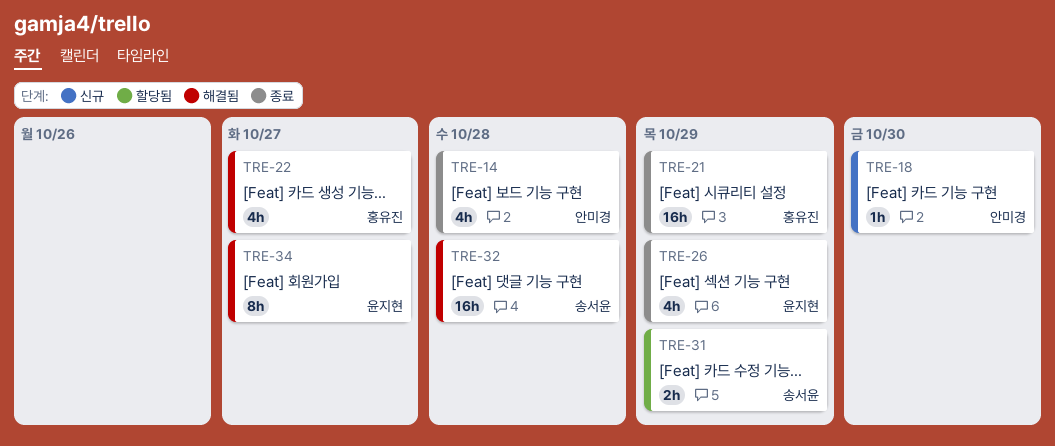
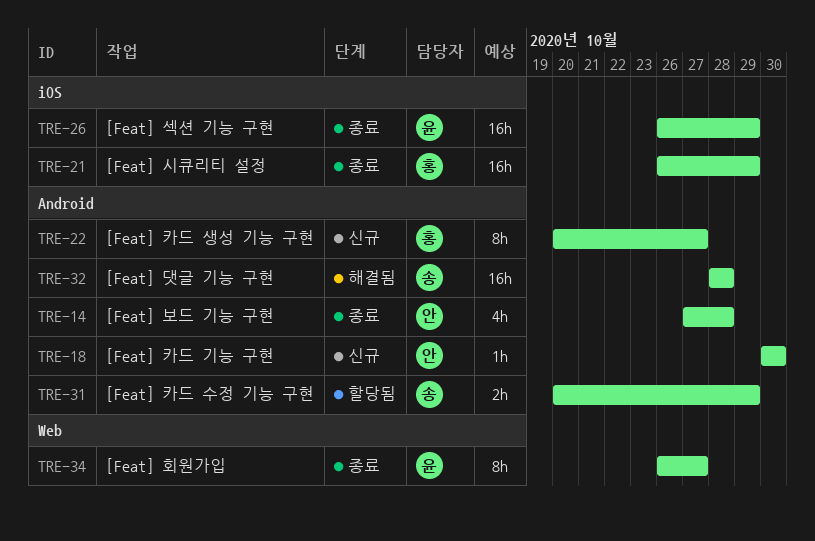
TRE-22, status: 해결됨 -> 신규
TRE-22, estimate: 4h -> 8h
TRE-26, estimate: 4h -> 16h
TRE-34, status: 해결됨 -> 종료

